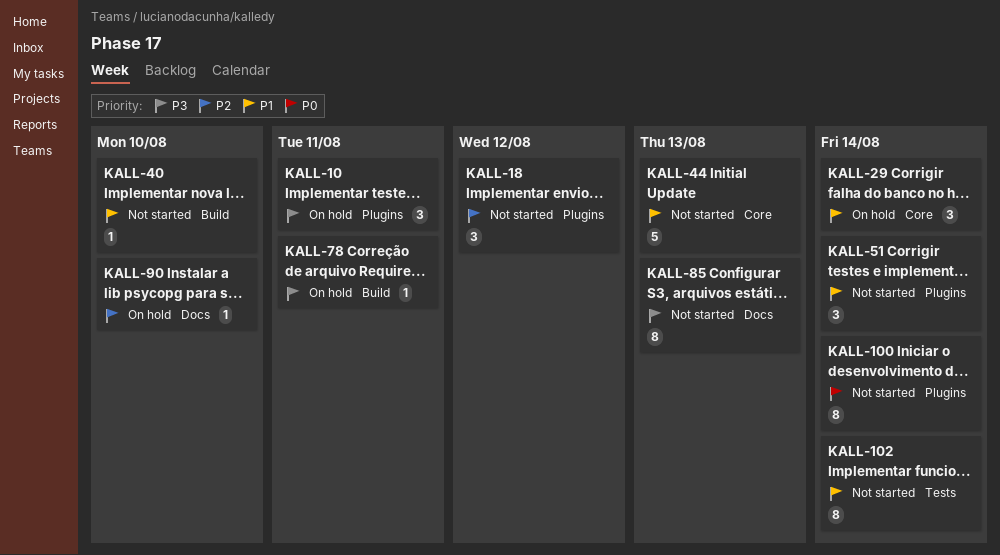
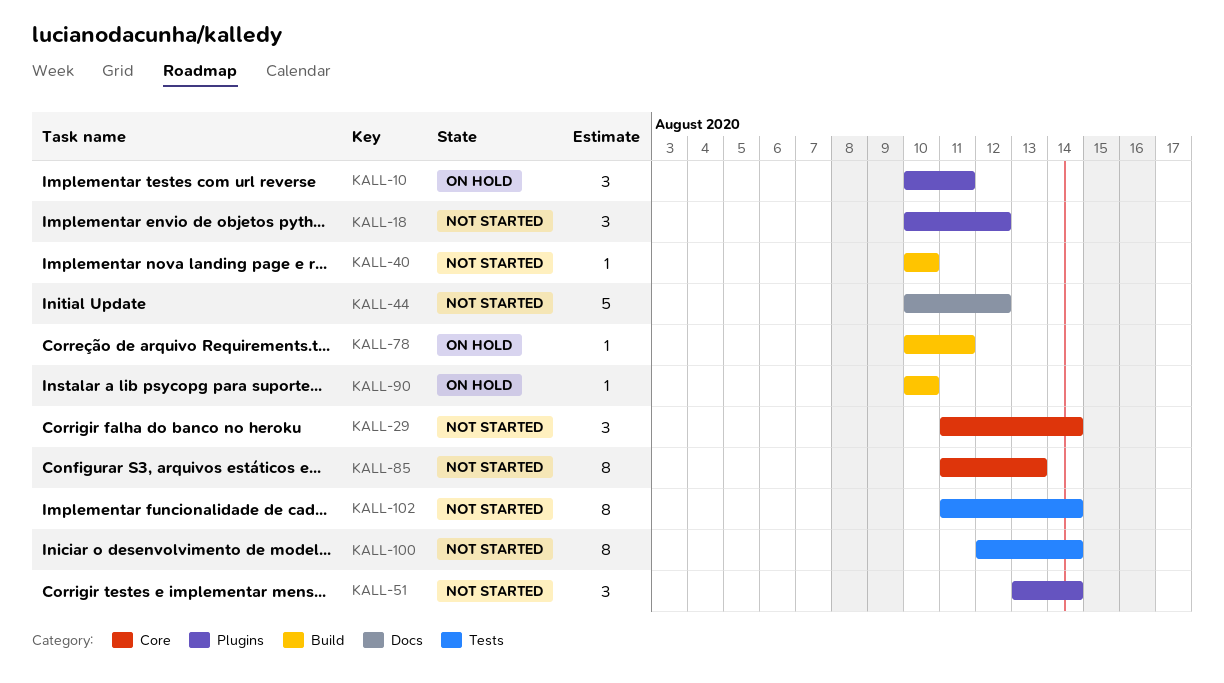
KALL-29, status: On hold -> Not started
KALL-44, label: Core -> Docs
KALL-44, due: Aug 13 -> Aug 12
KALL-85, label: Docs -> Core
KALL-90, label: Docs -> Build
KALL-100, label: Plugins -> Tests

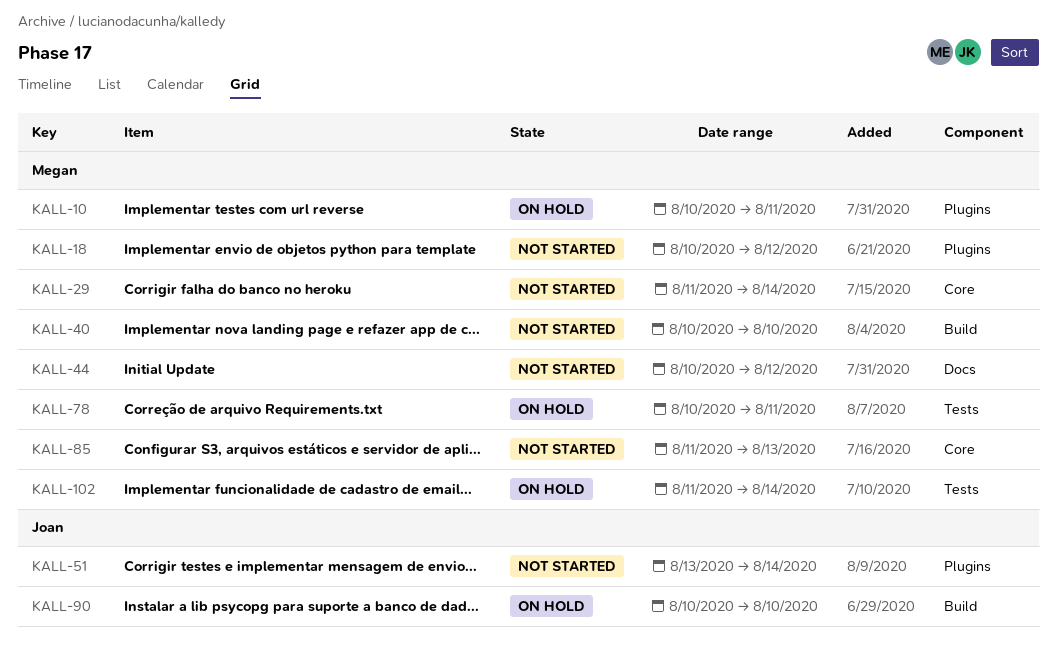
KALL-78, label: Build -> Tests
KALL-100: present -> none
KALL-102, status: Not started -> On hold

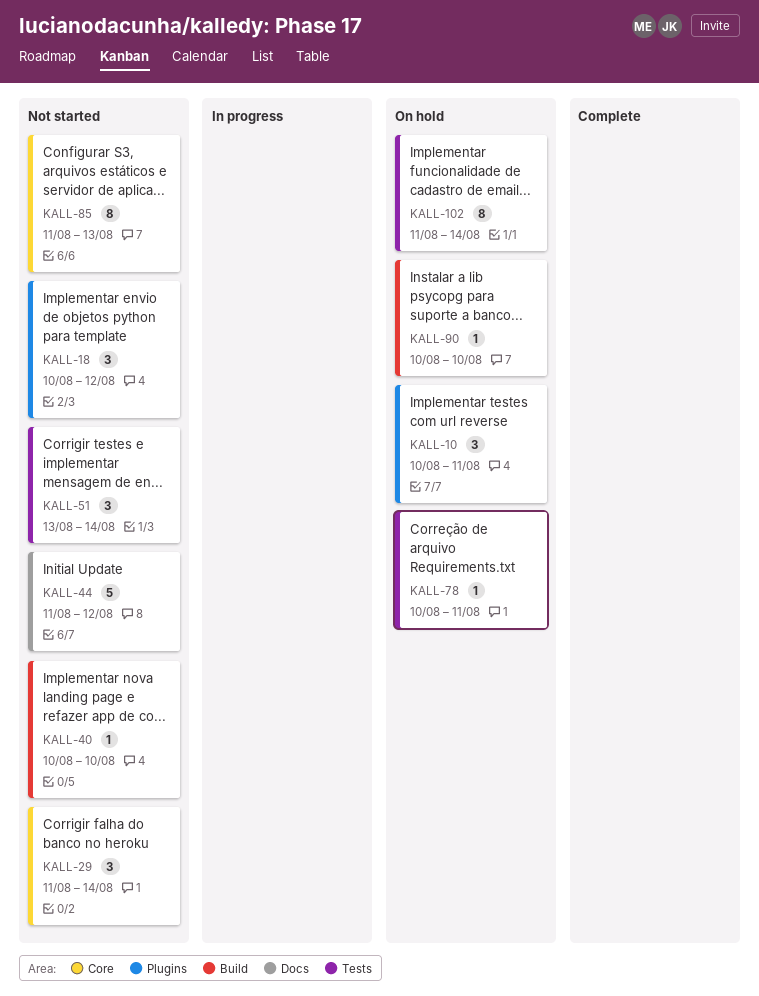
KALL-44, start: Aug 10 -> Aug 11
KALL-51, label: Plugins -> Tests

